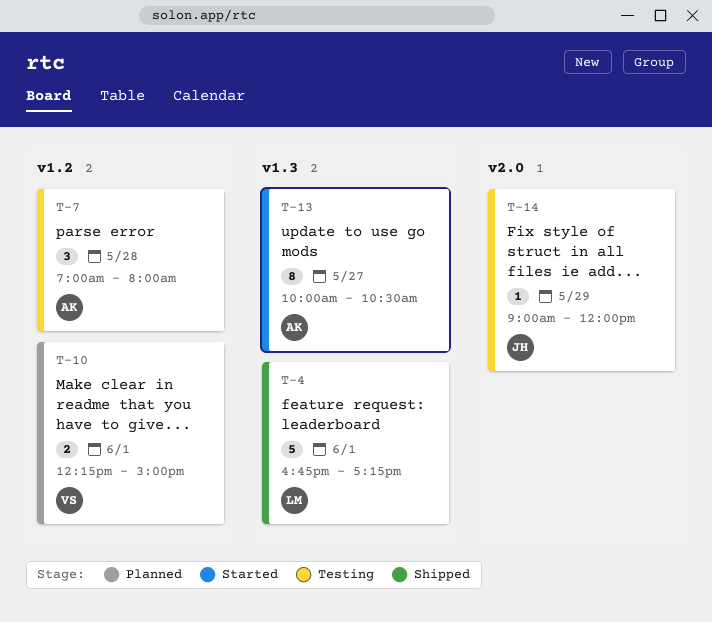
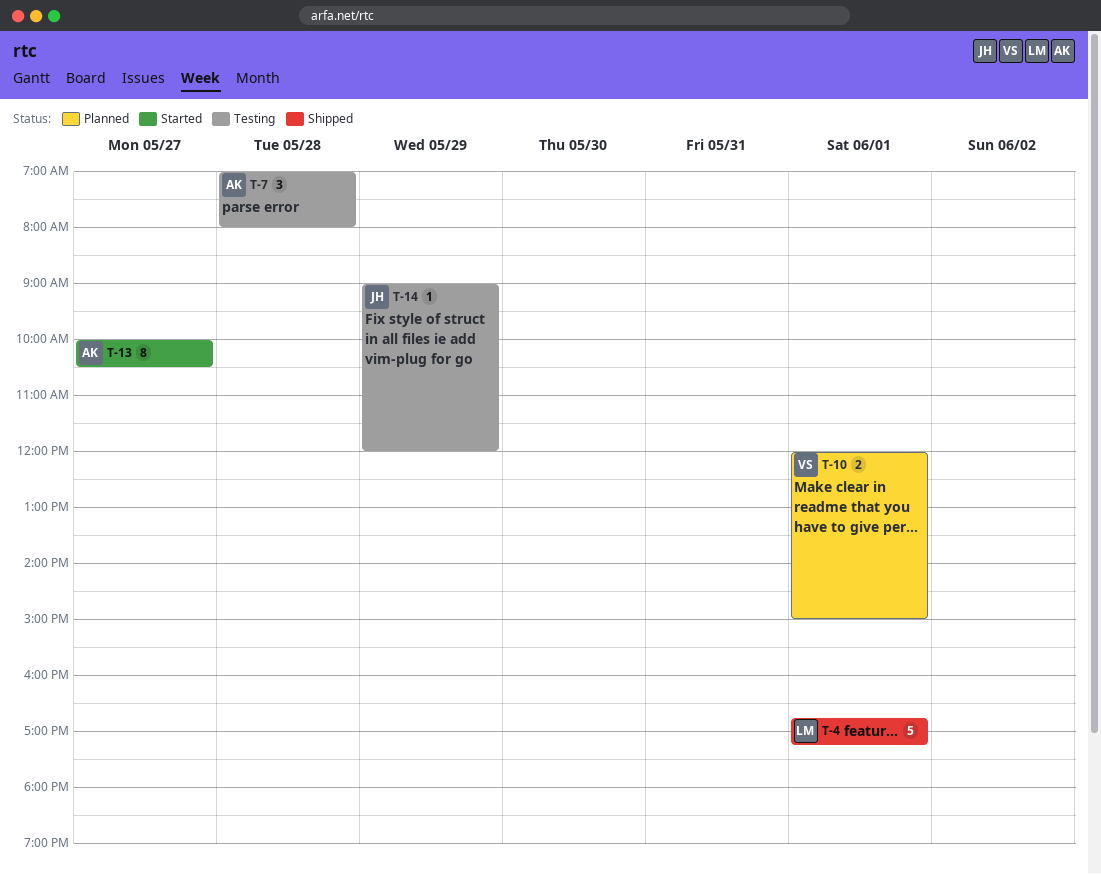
T-10, begins: 12:15 -> 12:00

